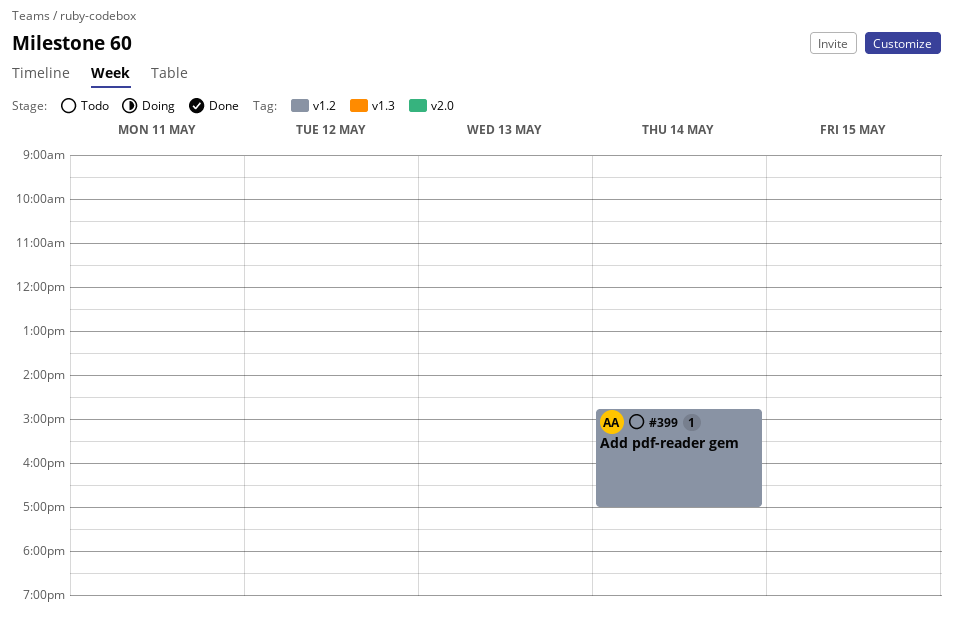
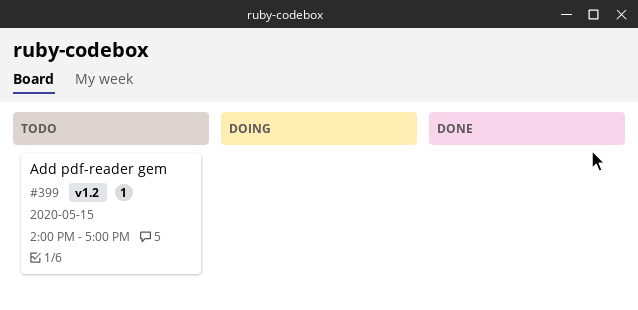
#399, day: May 14 -> May 15
#399, begins: 14:45 -> 14:00

